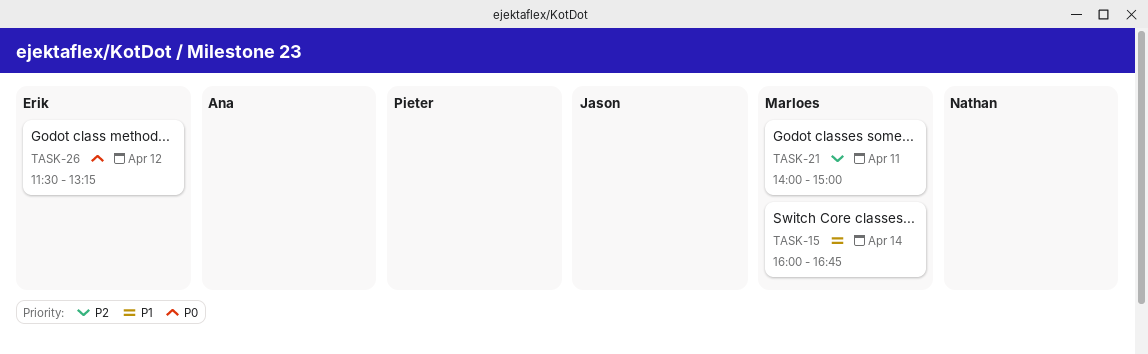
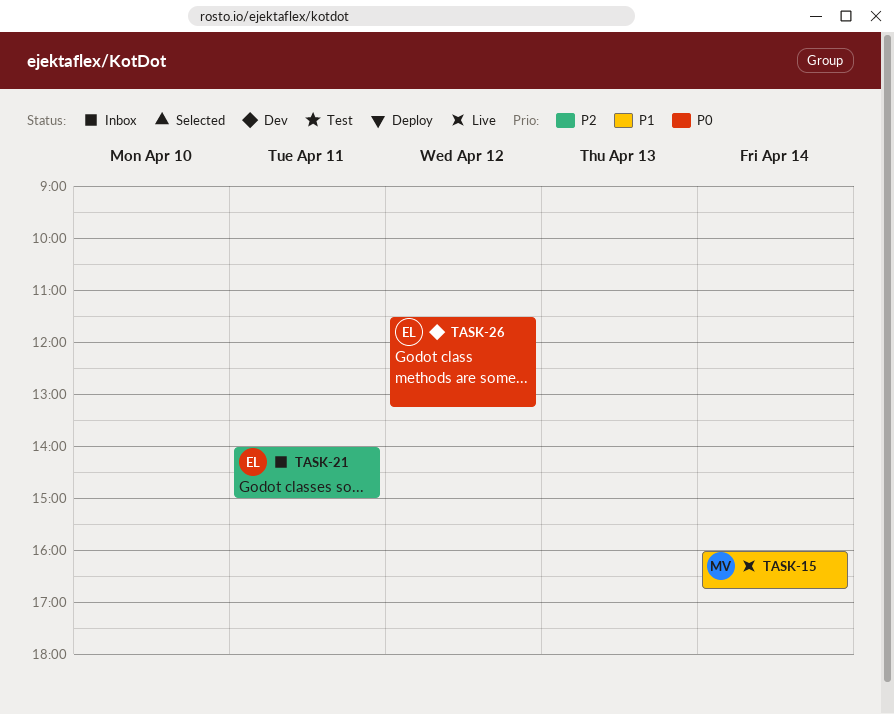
TASK-21, owner: Marloes -> Erik

